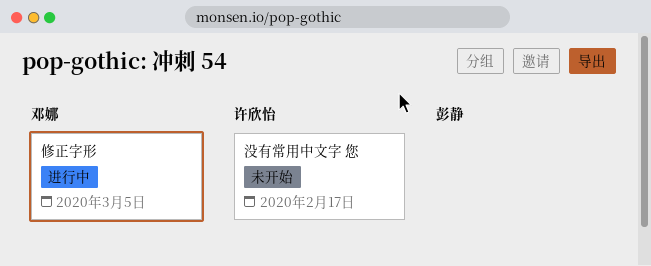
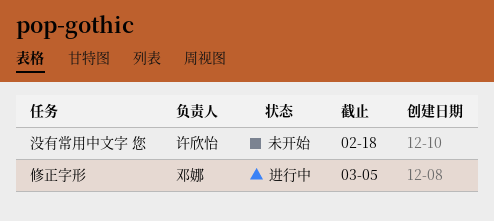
没有常用中文字 您, due: Feb 17 -> Feb 18

